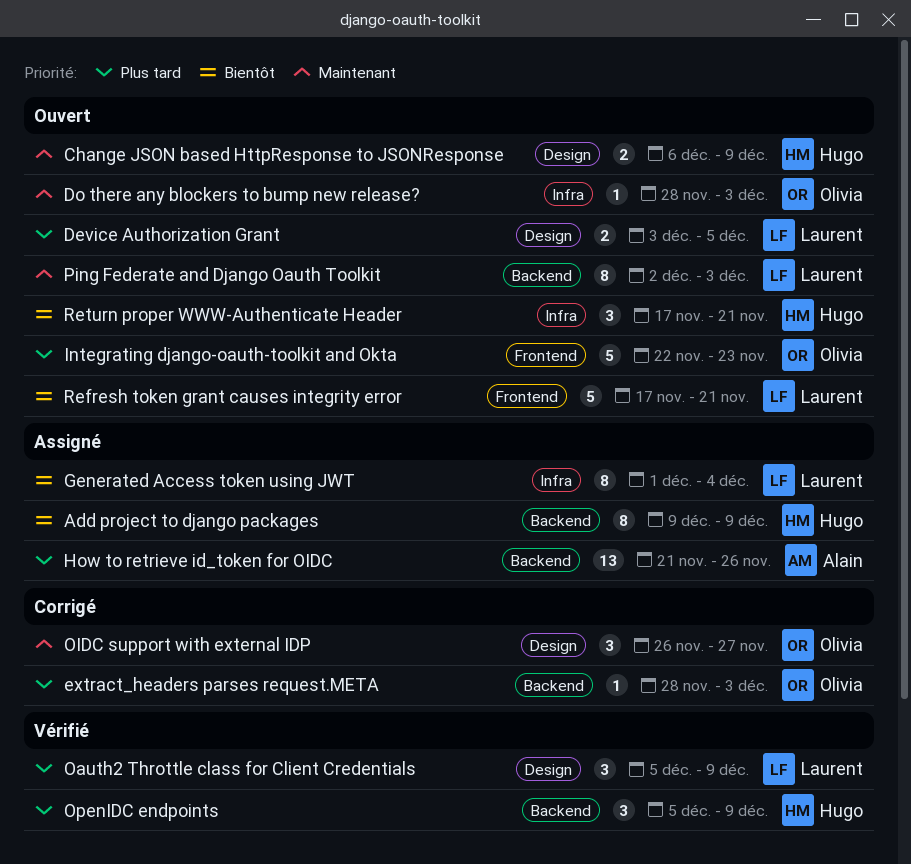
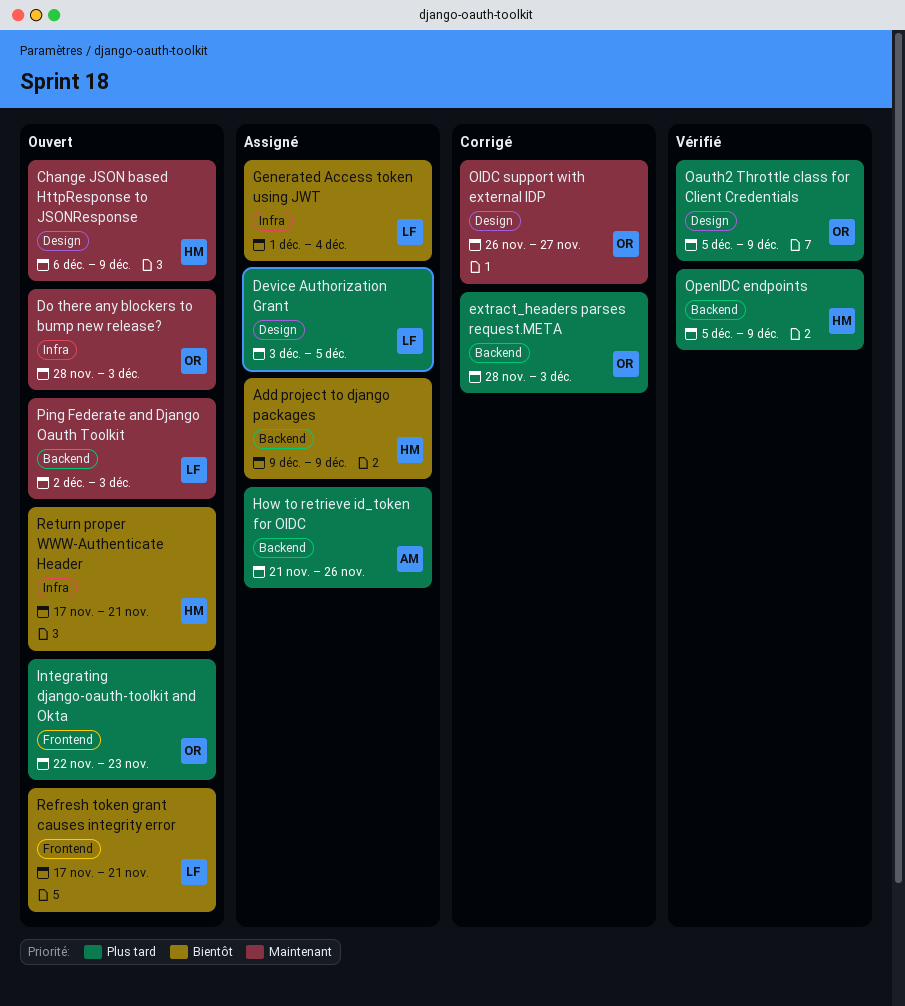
Device Authorization Grant, status: Ouvert -> Assigné
Oauth2 Throttle class for Client Credentials, owner: Laurent -> Olivia

